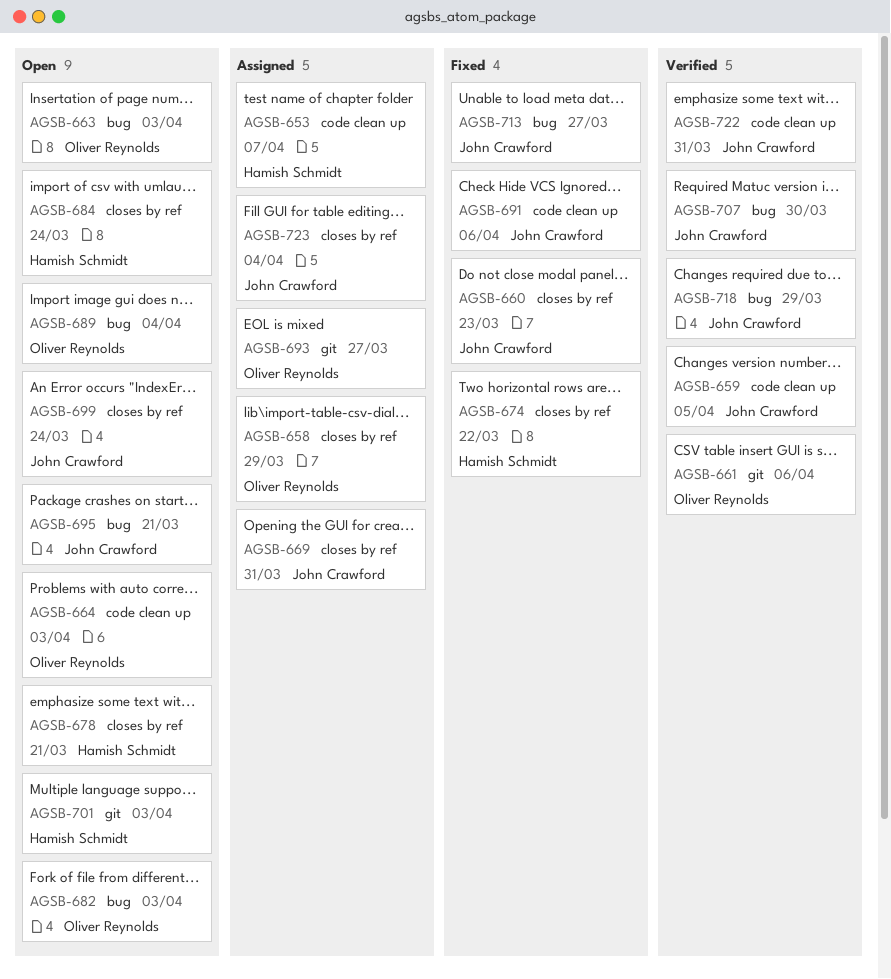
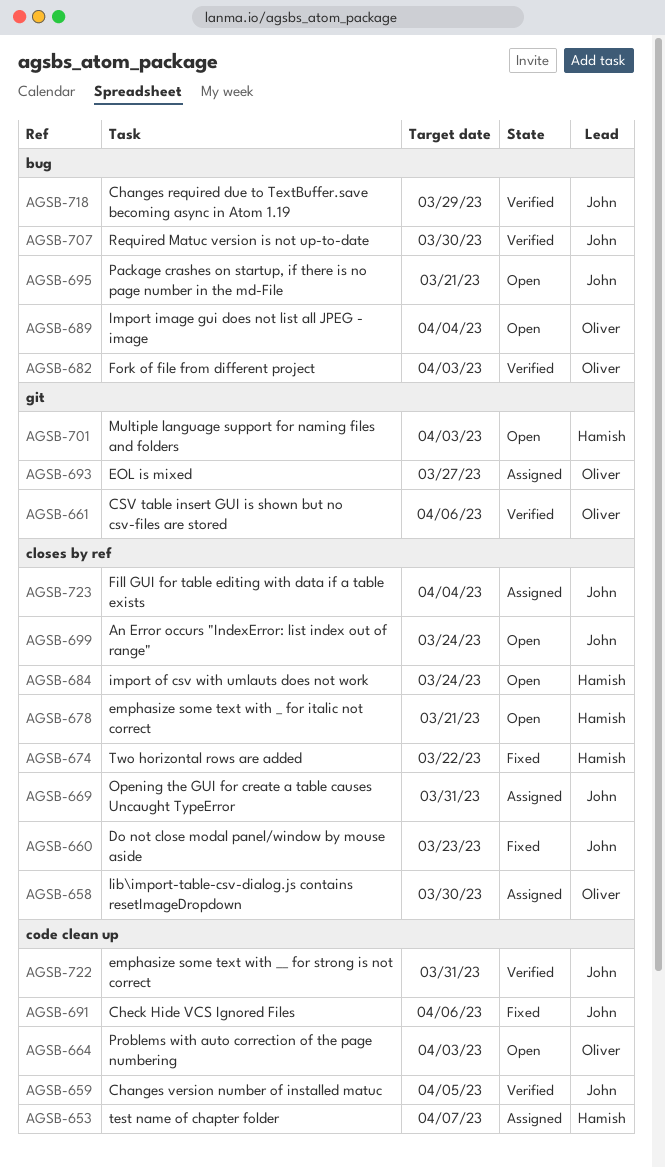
AGSB-658, due: Mar 29 -> Mar 30
AGSB-663: present -> none
AGSB-682, status: Open -> Verified
AGSB-713: present -> none

